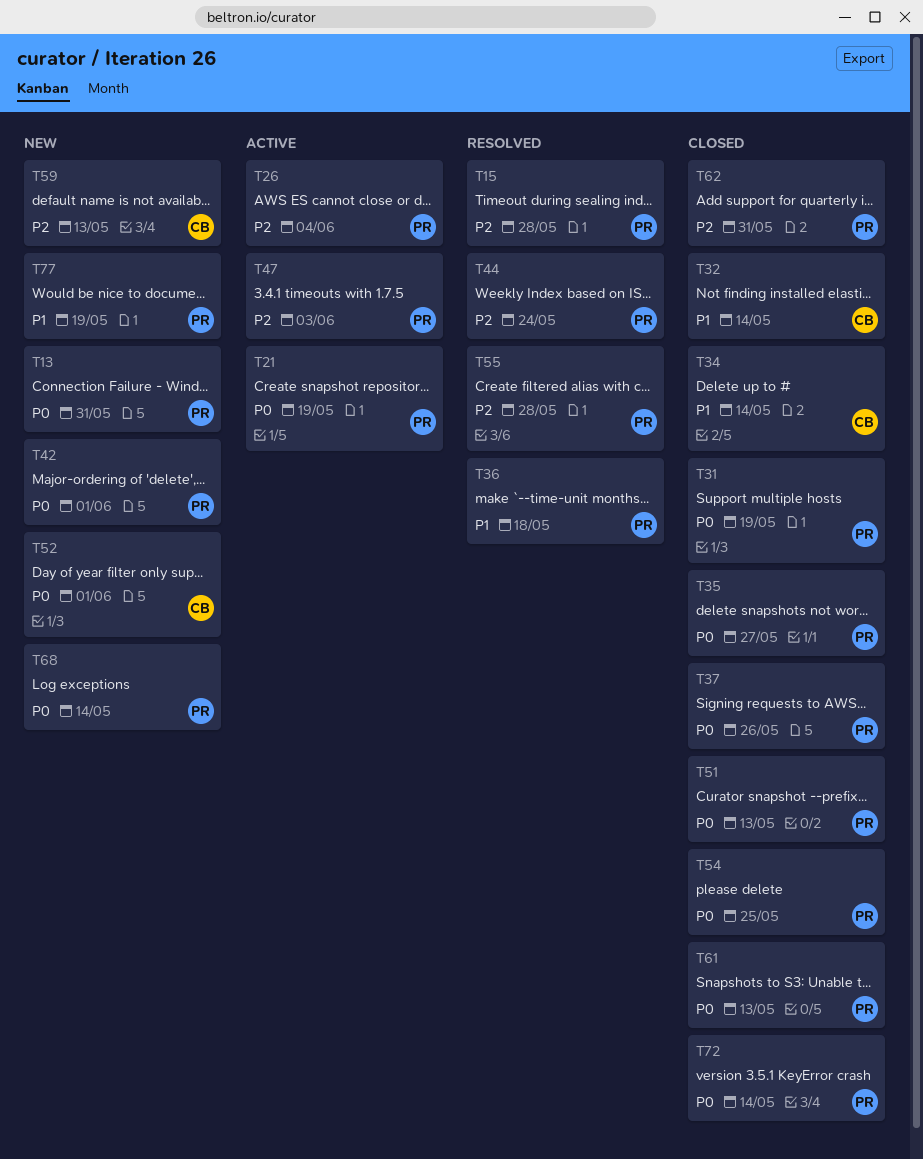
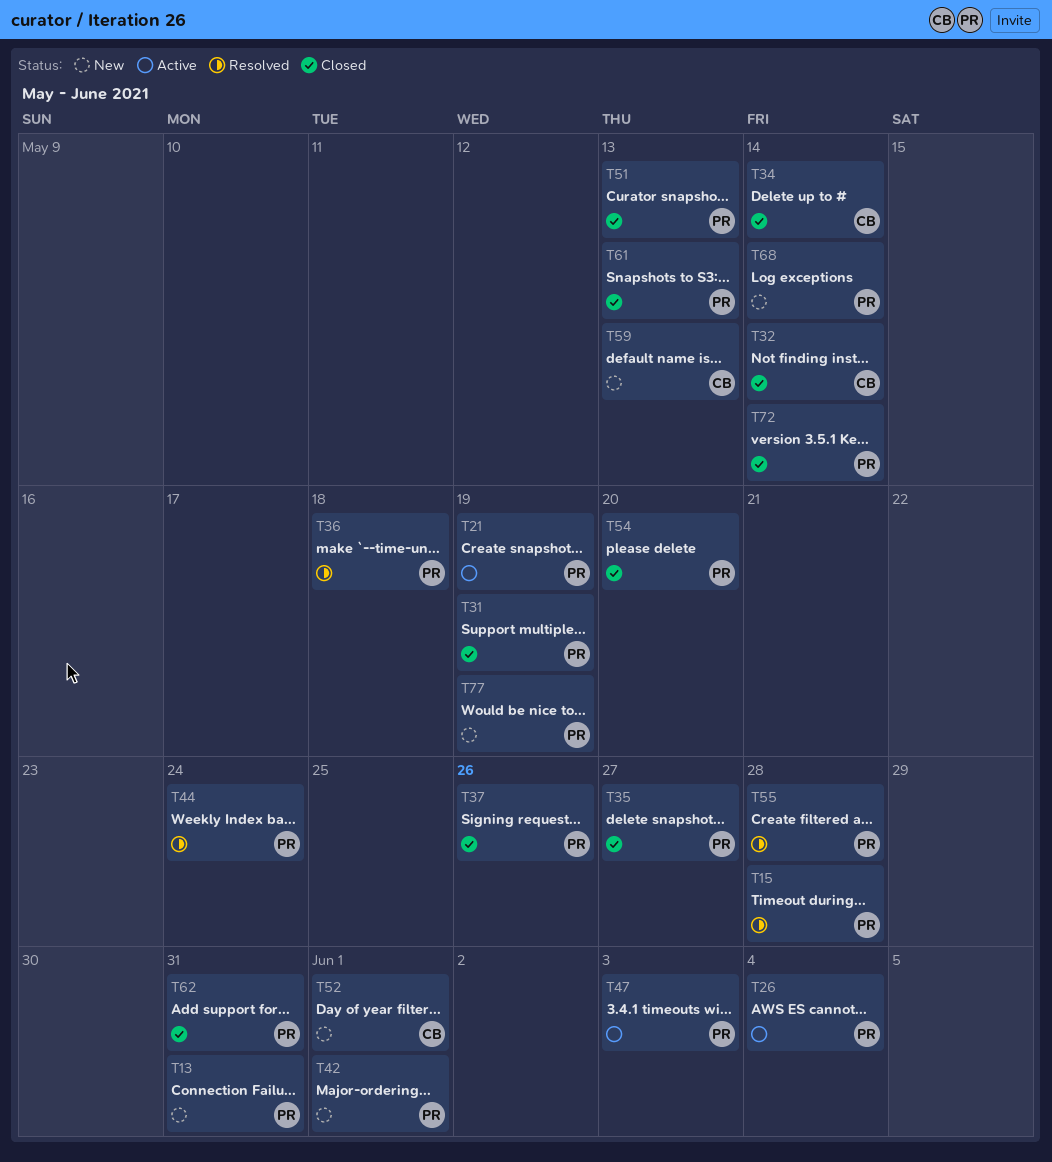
T54, due: May 25 -> May 20

